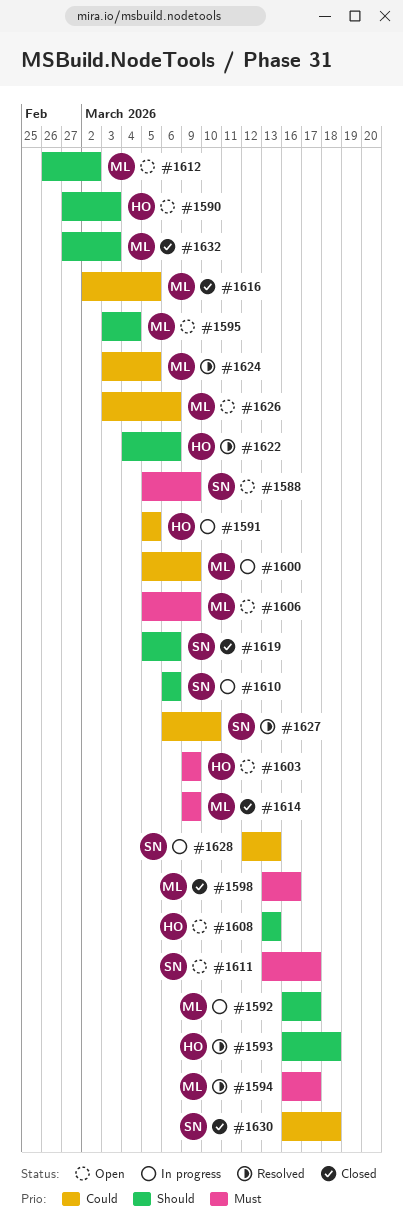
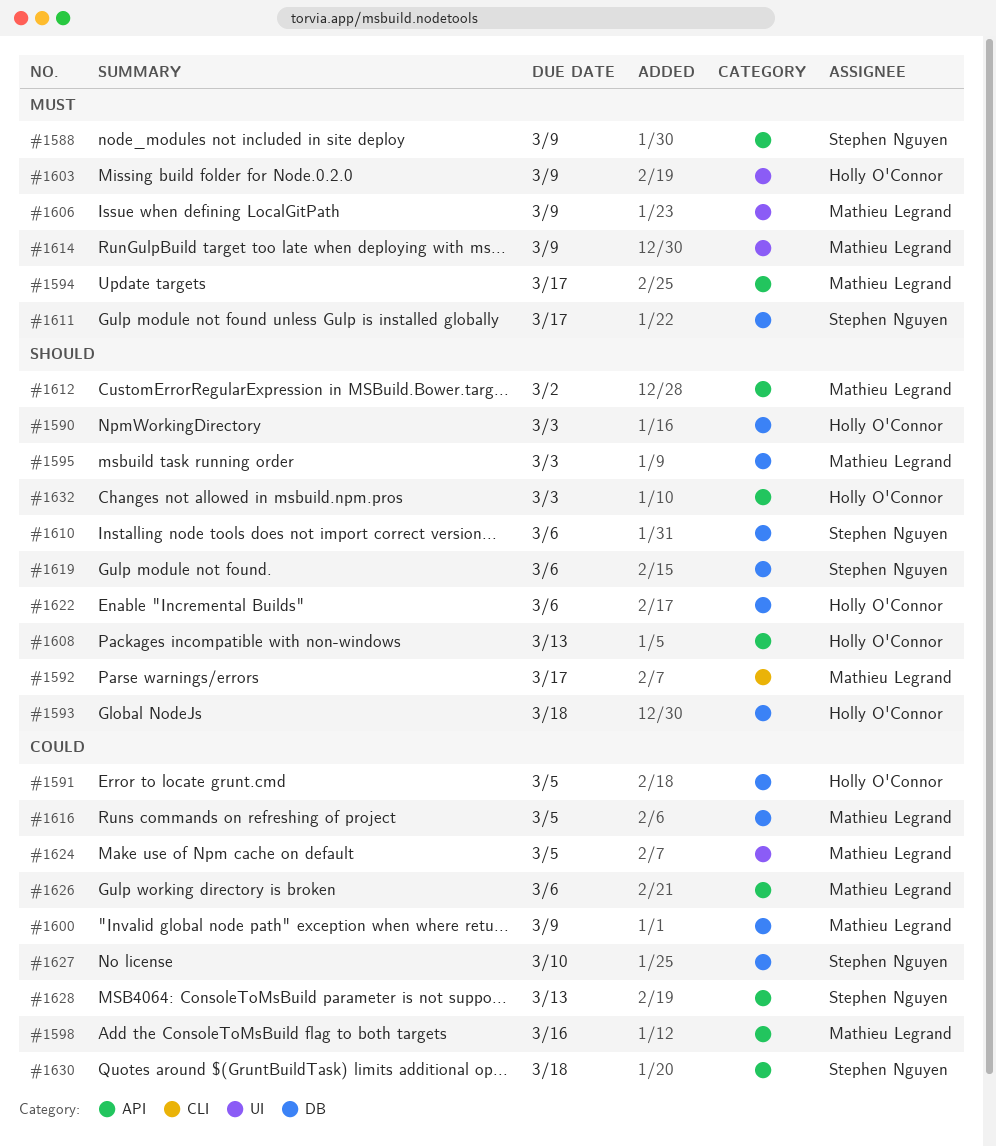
#1595, due: Mar 4 -> Mar 3
#1598, priority: Must -> Could
#1632, owner: Mathieu Legrand -> Holly O'Connor

